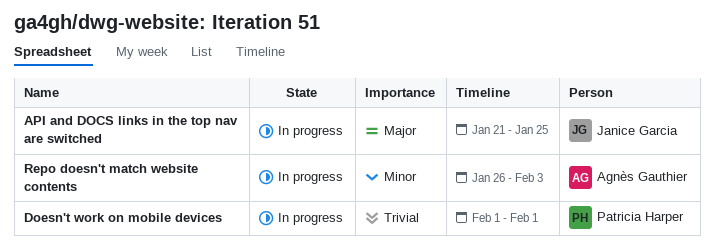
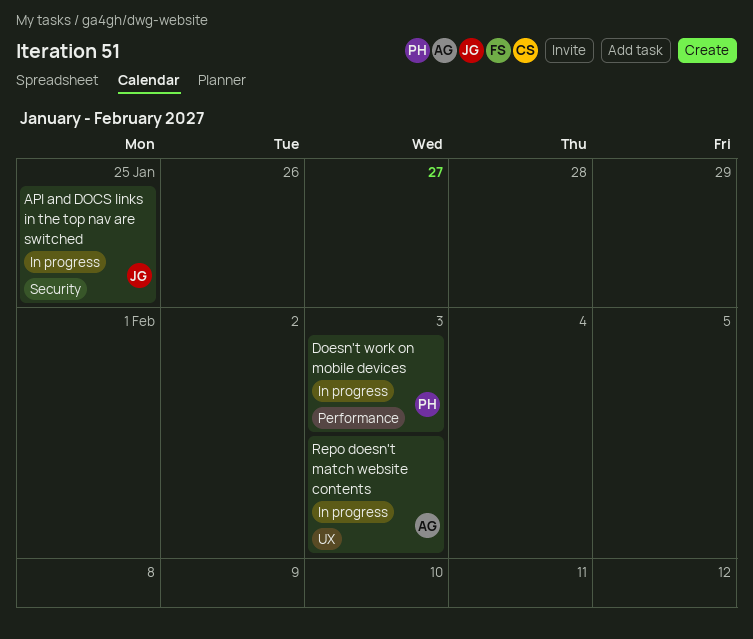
Doesn't work on mobile devices, due: Feb 1 -> Feb 3

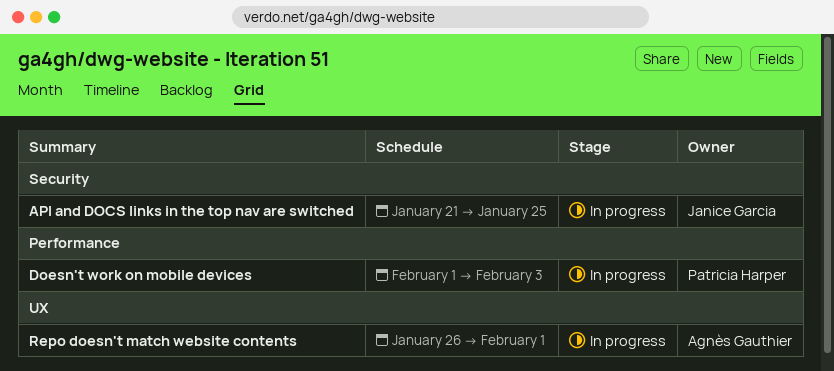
Repo doesn't match website contents, due: Feb 3 -> Feb 1

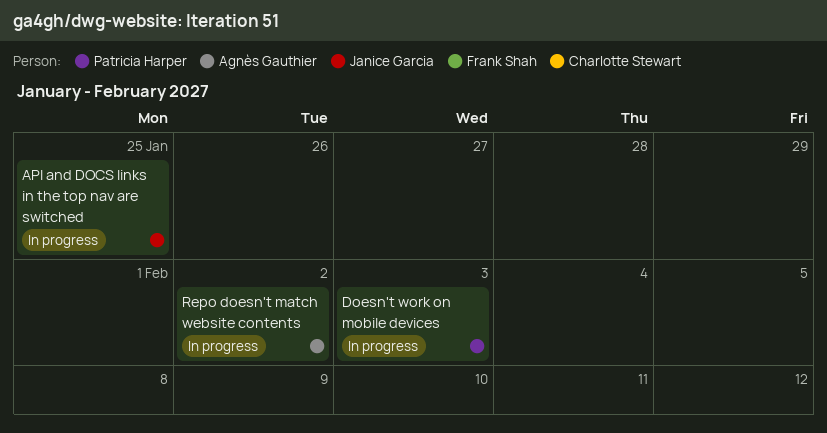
Repo doesn't match website contents, due: Feb 1 -> Feb 2

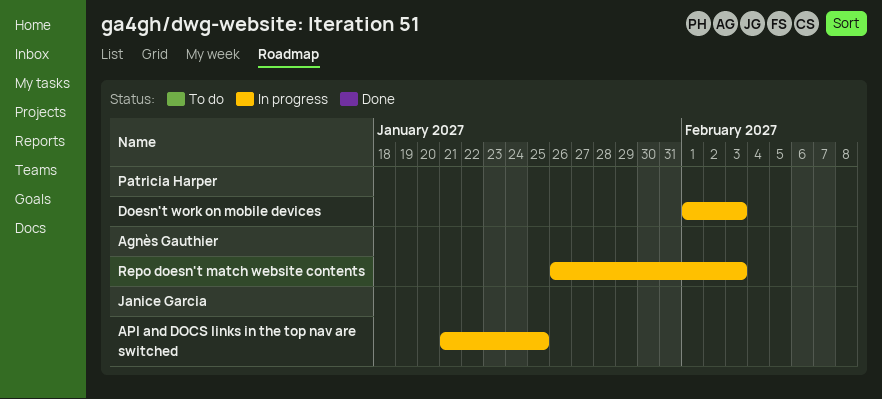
Repo doesn't match website contents, due: Feb 2 -> Feb 3

